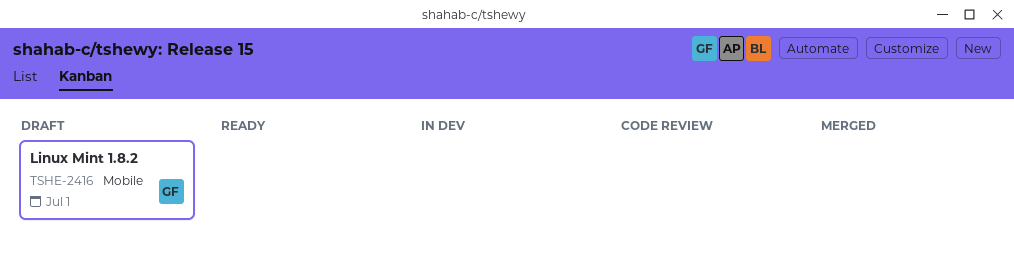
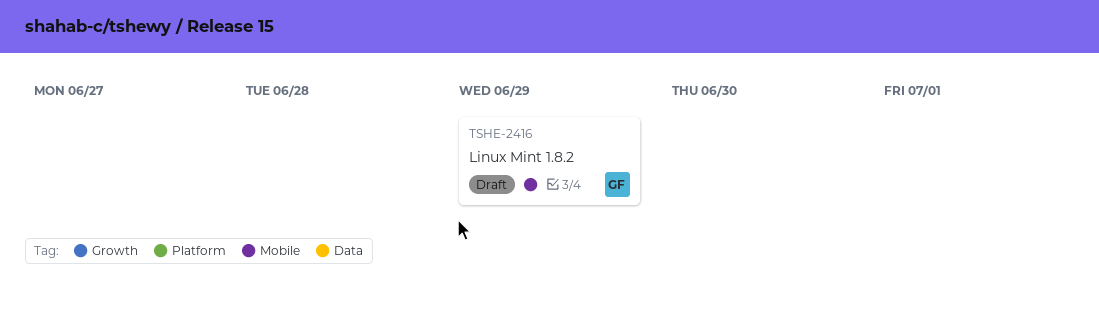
TSHE-2416, due: Jul 1 -> Jun 29

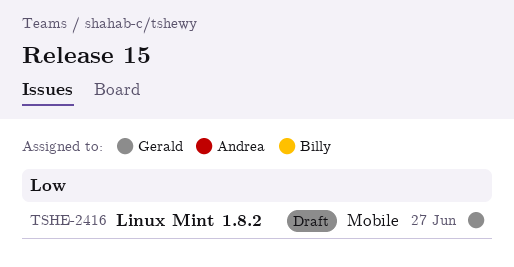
TSHE-2416, due: Jun 29 -> Jun 27

